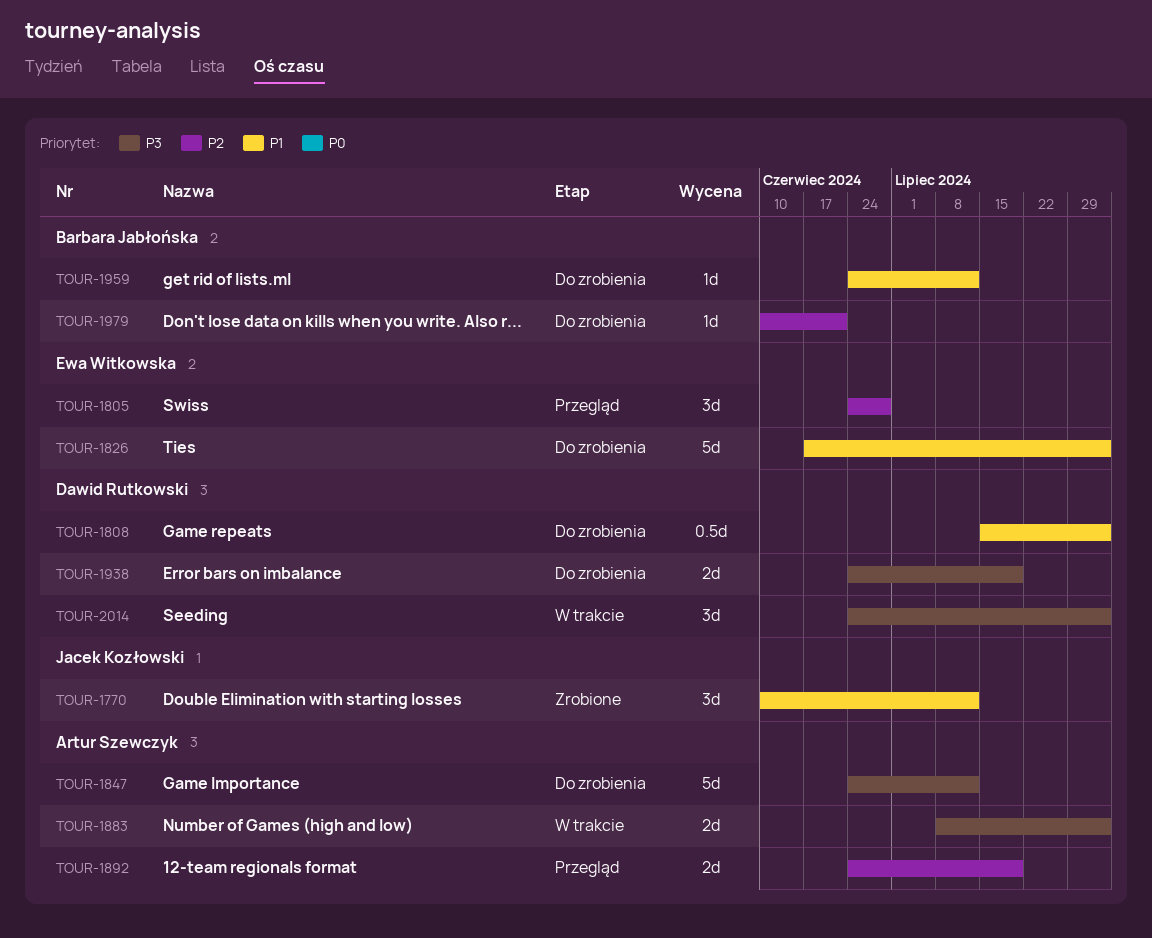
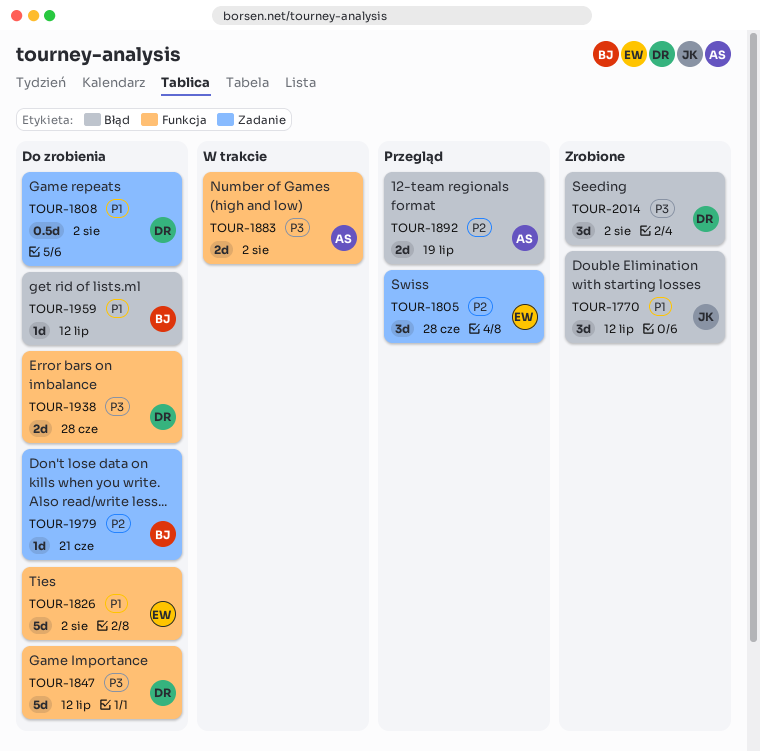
TOUR-1847, owner: Artur Szewczyk -> Dawid Rutkowski
TOUR-1938, due: Jul 19 -> Jun 28
TOUR-2014, status: W trakcie -> Zrobione

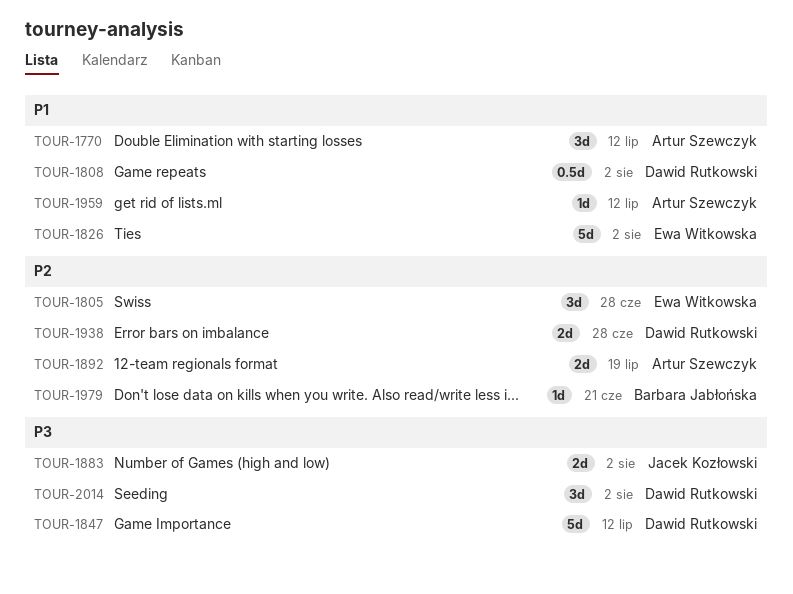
TOUR-1770, owner: Jacek Kozłowski -> Artur Szewczyk
TOUR-1883, owner: Artur Szewczyk -> Jacek Kozłowski
TOUR-1938, priority: P3 -> P2
TOUR-1959, owner: Barbara Jabłońska -> Artur Szewczyk

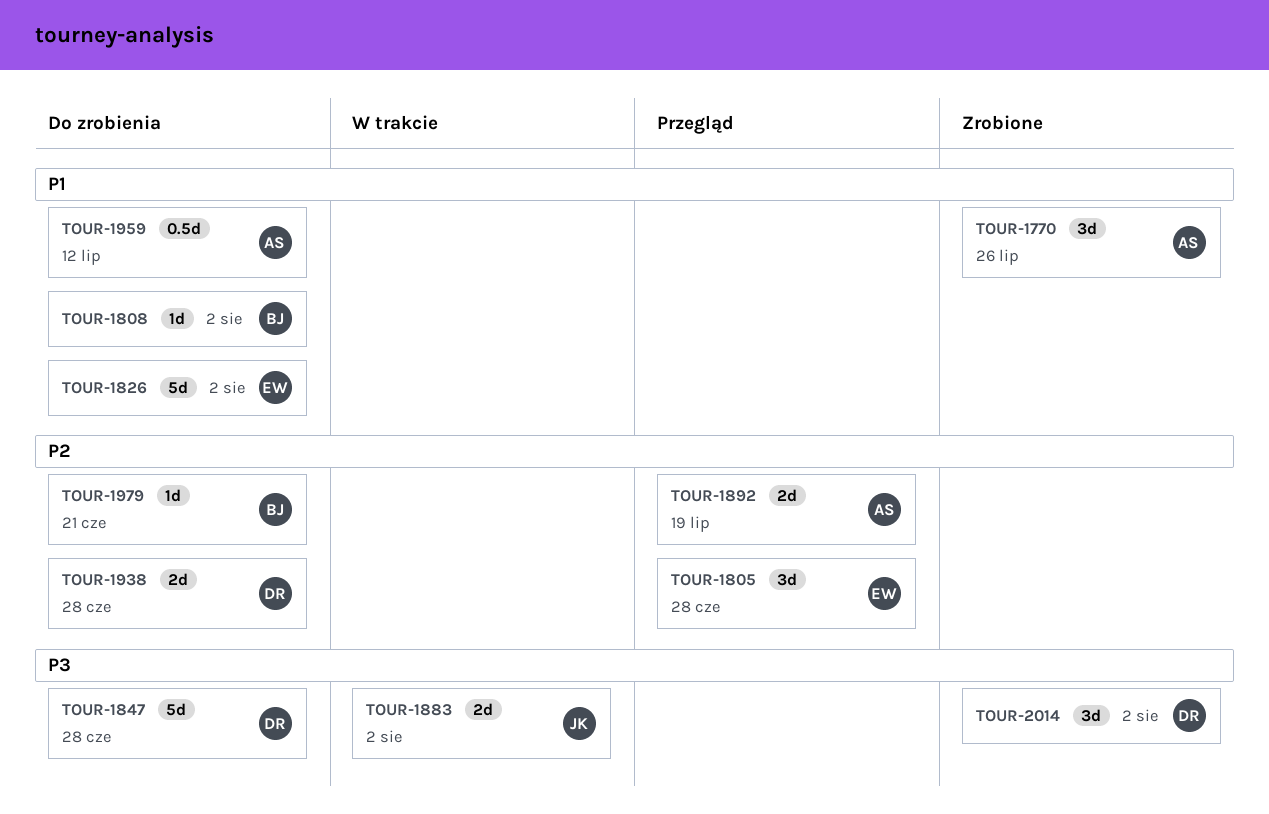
TOUR-1770, due: Jul 12 -> Jul 26
TOUR-1808, owner: Dawid Rutkowski -> Barbara Jabłońska
TOUR-1808, estimate: 0.5d -> 1d
TOUR-1847, due: Jul 12 -> Jun 28
TOUR-1959, estimate: 1d -> 0.5d

